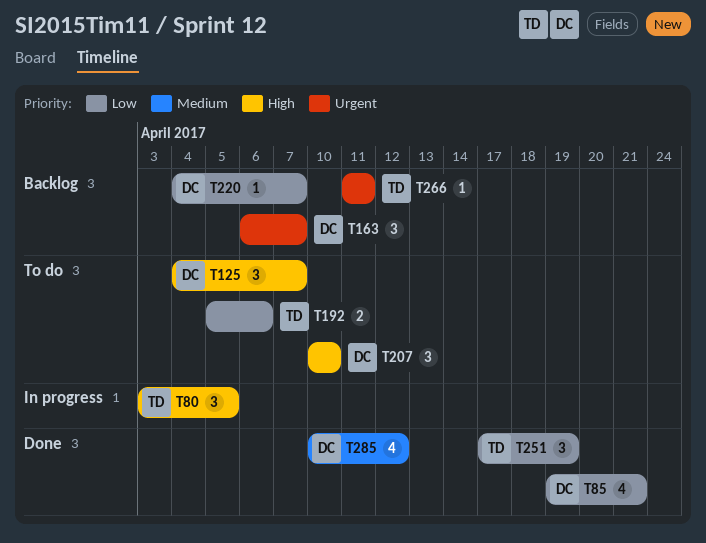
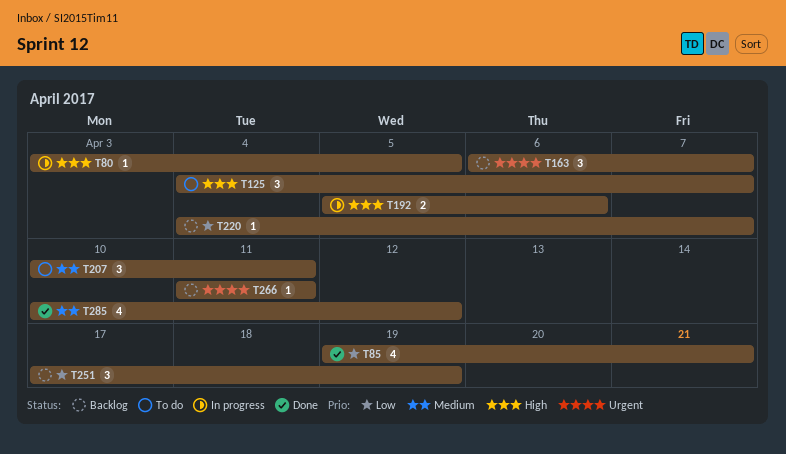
T80, estimate: 3 -> 1
T192, status: To do -> In progress
T192, priority: Low -> High
T207, priority: High -> Medium
T207, due: Apr 10 -> Apr 11
T251, status: Done -> Backlog

